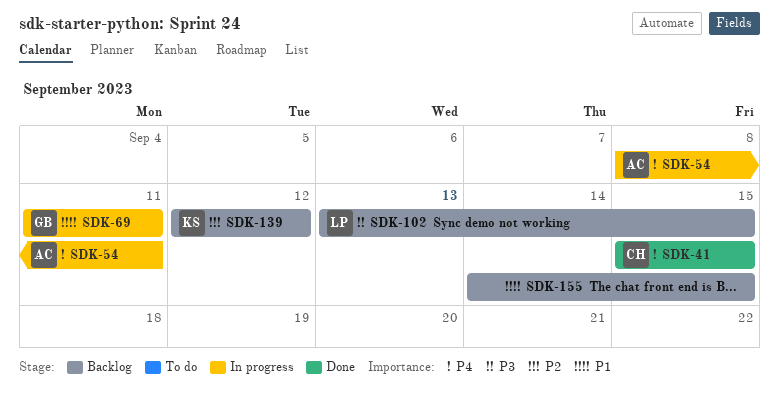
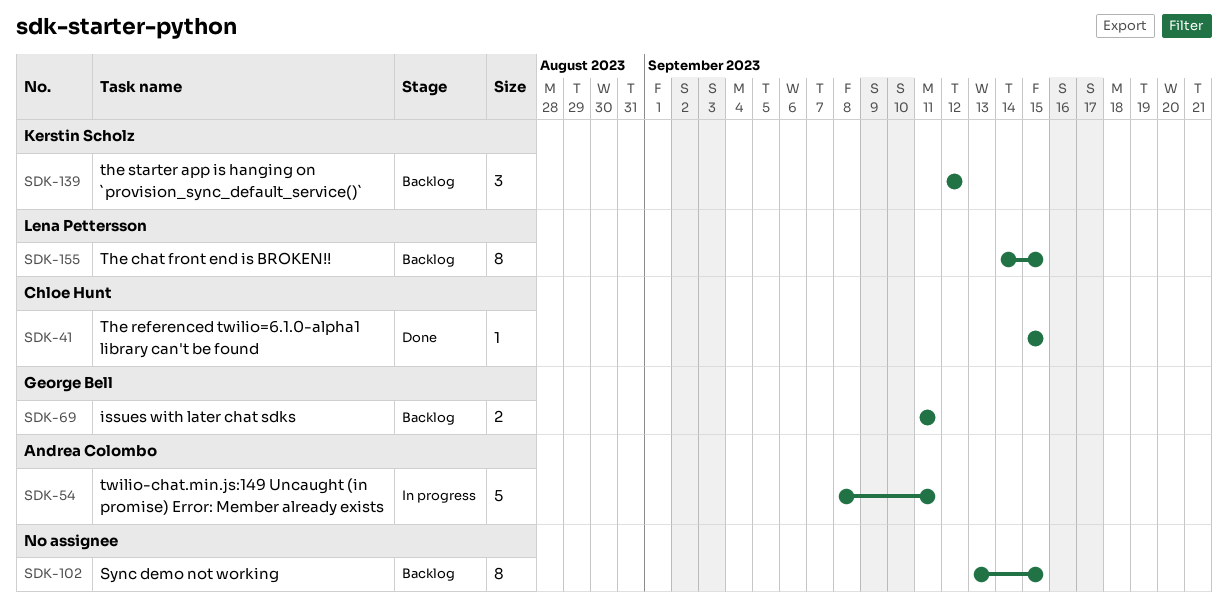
SDK-69, status: In progress -> Backlog
SDK-102, owner: Lena Pettersson -> none
SDK-155, owner: none -> Lena Pettersson

